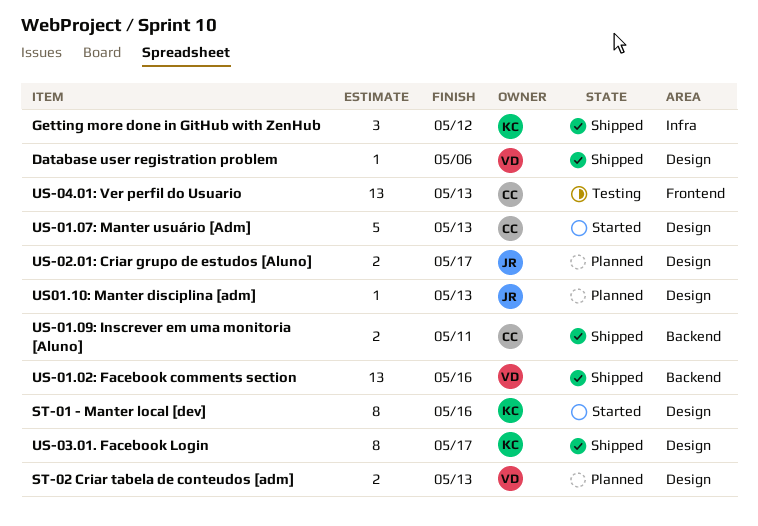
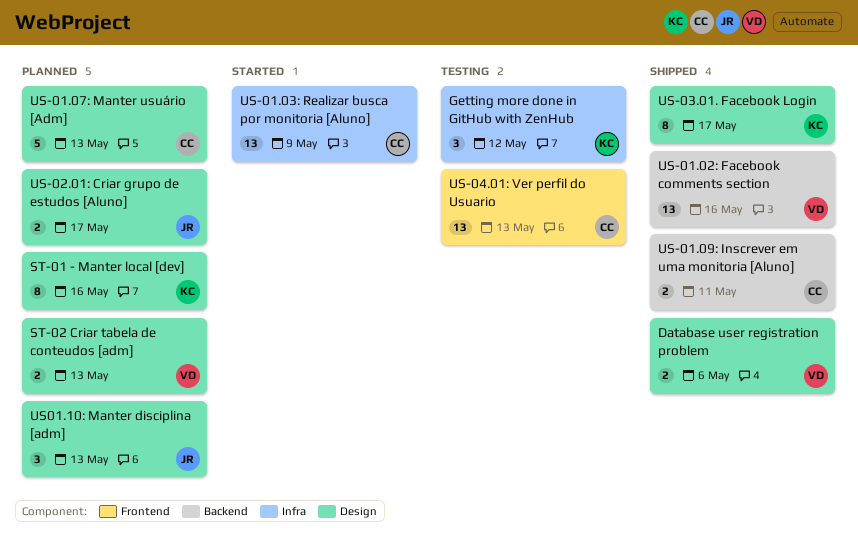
Database user registration problem, estimate: 1 -> 2
Getting more done in GitHub with ZenHub, status: Shipped -> Testing
ST-01 - Manter local [dev], status: Started -> Planned
US-01.03: Realizar busca por monitoria [Aluno]: none -> present
US-01.07: Manter usuário [Adm], status: Started -> Planned
US01.10: Manter disciplina [adm], estimate: 1 -> 3

